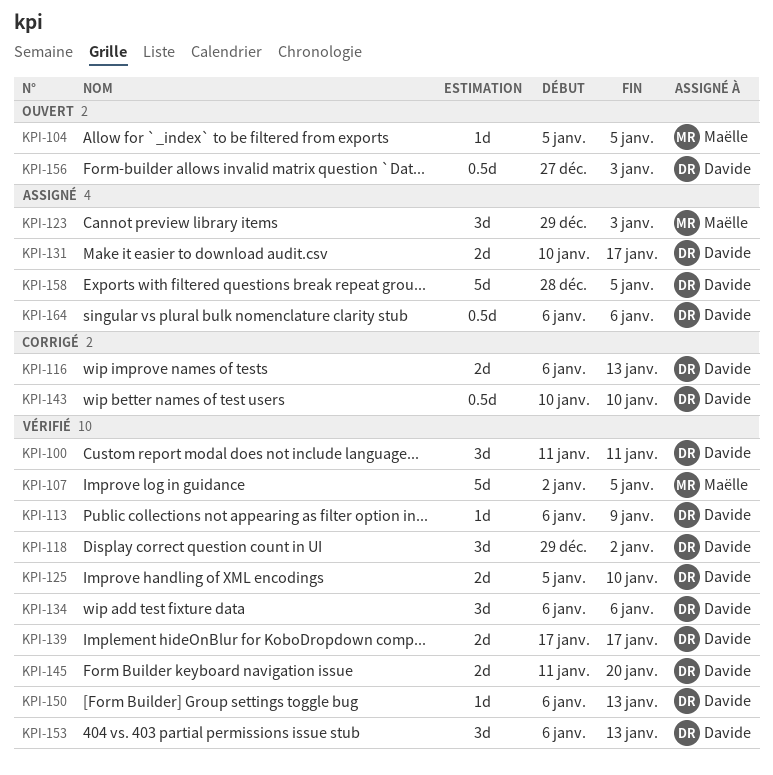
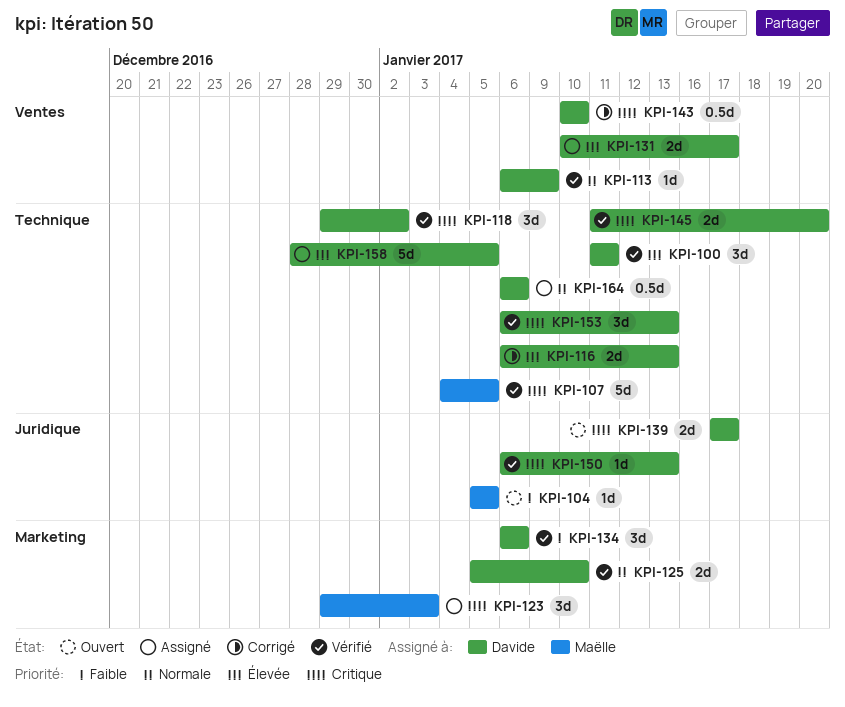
KPI-107, start: Jan 2 -> Jan 4
KPI-139, status: Vérifié -> Ouvert
KPI-156: present -> none

